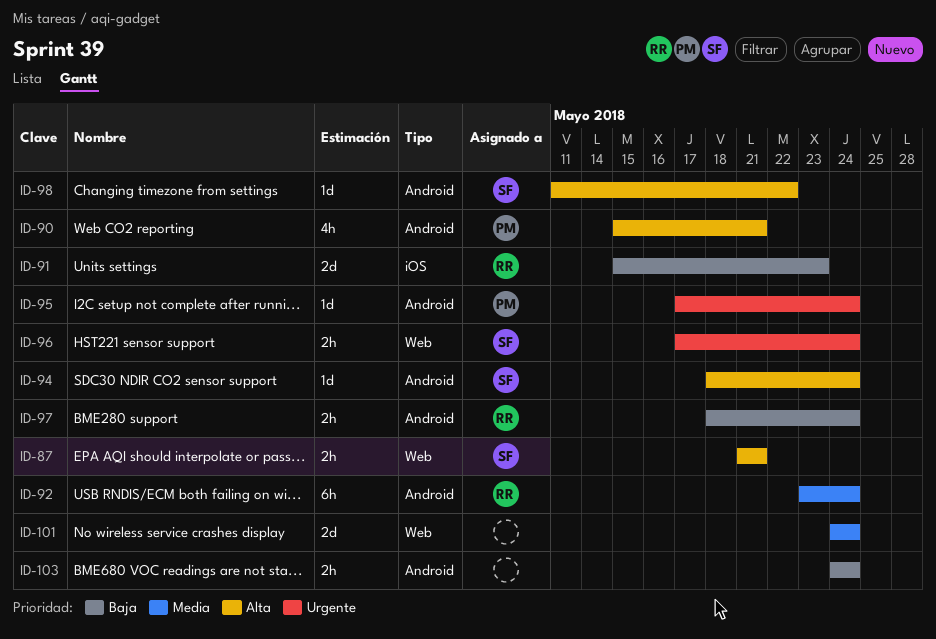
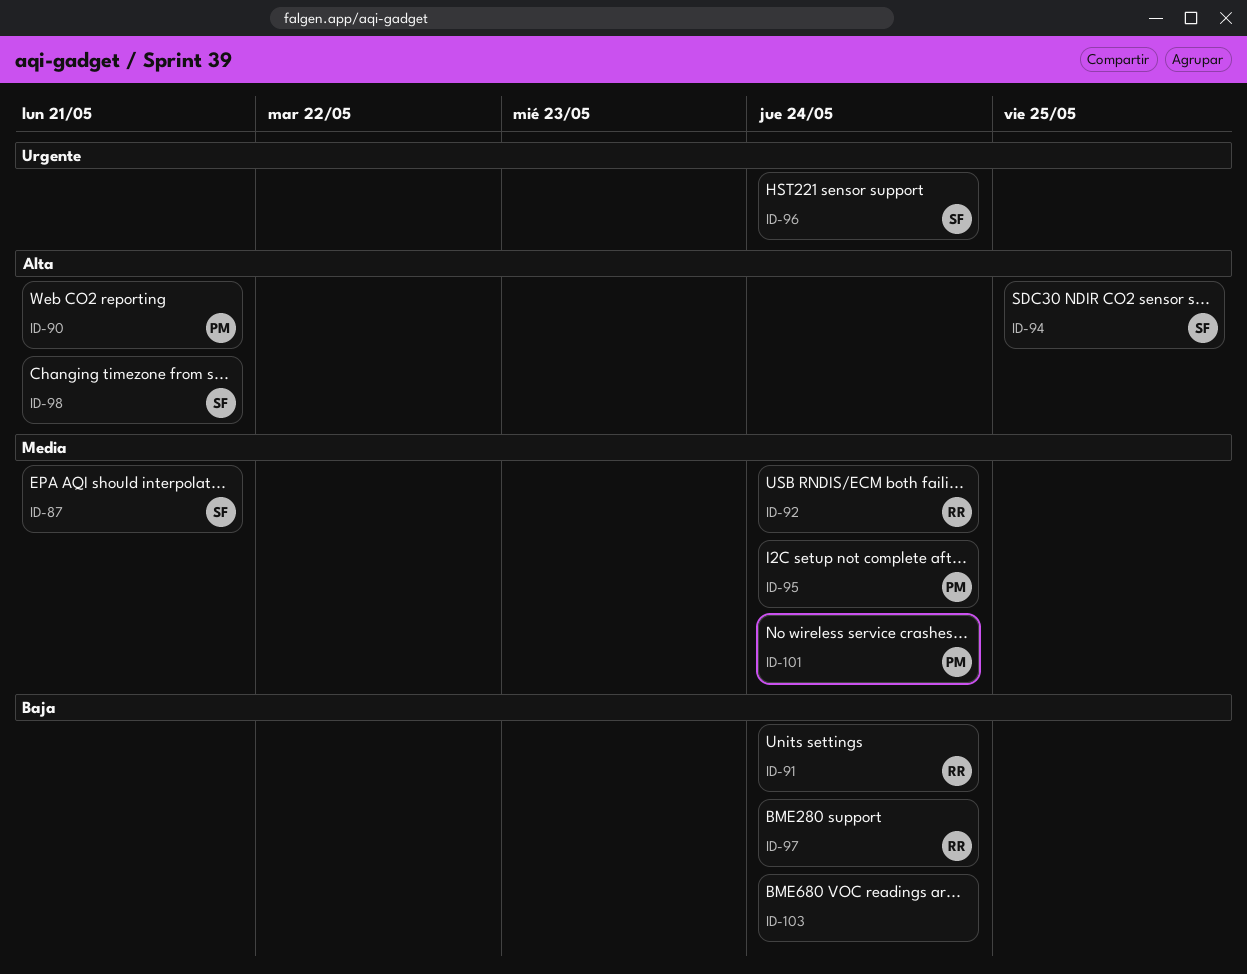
ID-87, priority: Alta -> Media
ID-91, due: May 23 -> May 24
ID-94, due: May 24 -> May 25
ID-95, priority: Urgente -> Media
ID-98, due: May 22 -> May 21
ID-101, owner: none -> PM

